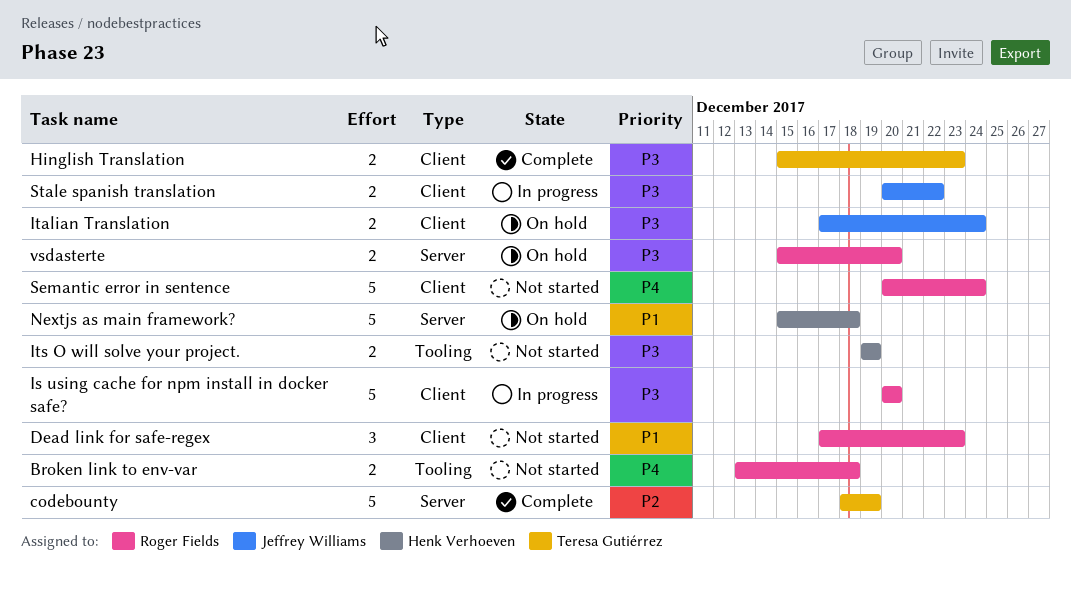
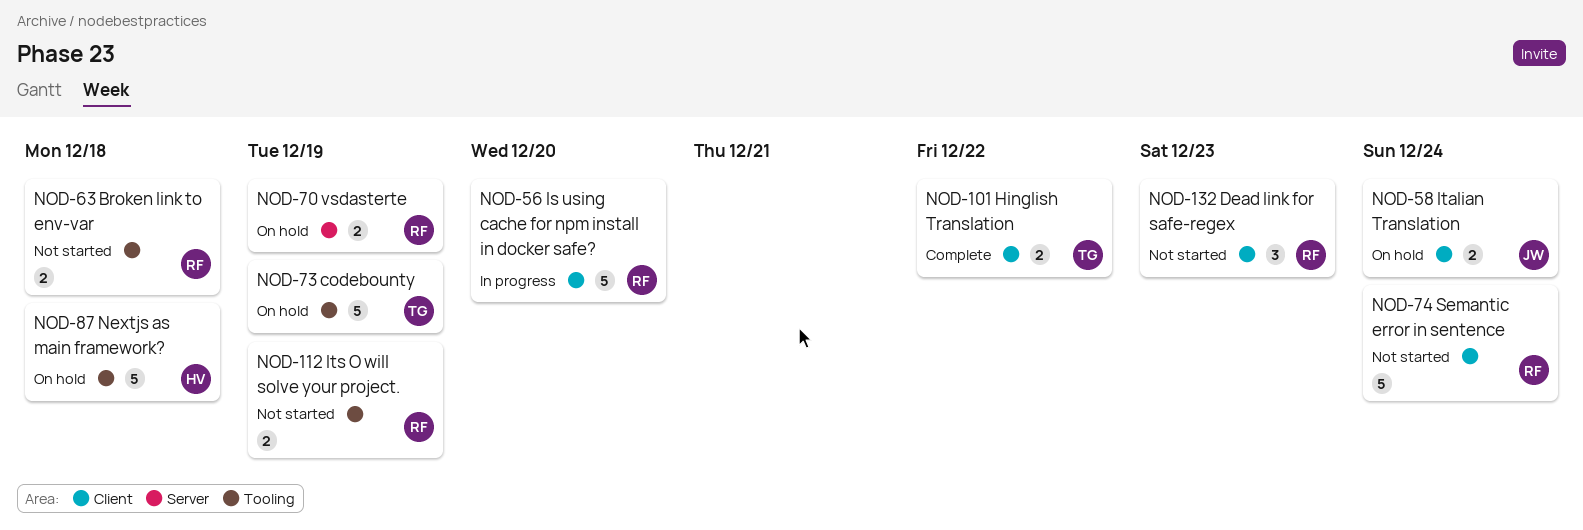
codebounty, status: Complete -> On hold
codebounty, label: Server -> Tooling
Hinglish Translation, due: Dec 23 -> Dec 22
Its O will solve your project., owner: Henk Verhoeven -> Roger Fields
Nextjs as main framework?, label: Server -> Tooling
Stale spanish translation: present -> none
vsdasterte, due: Dec 20 -> Dec 19

